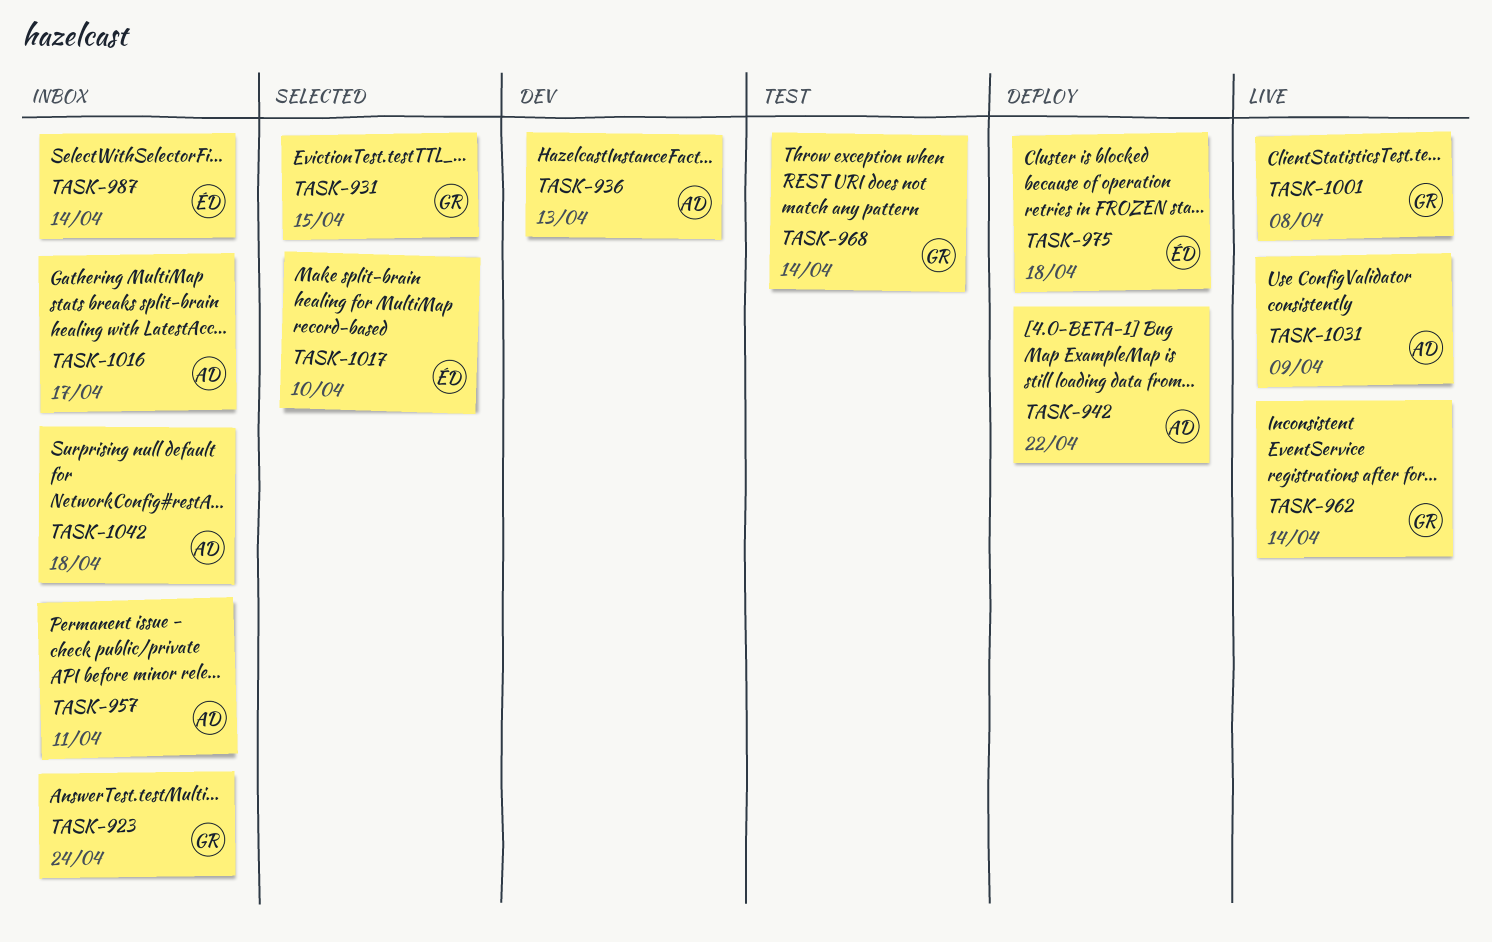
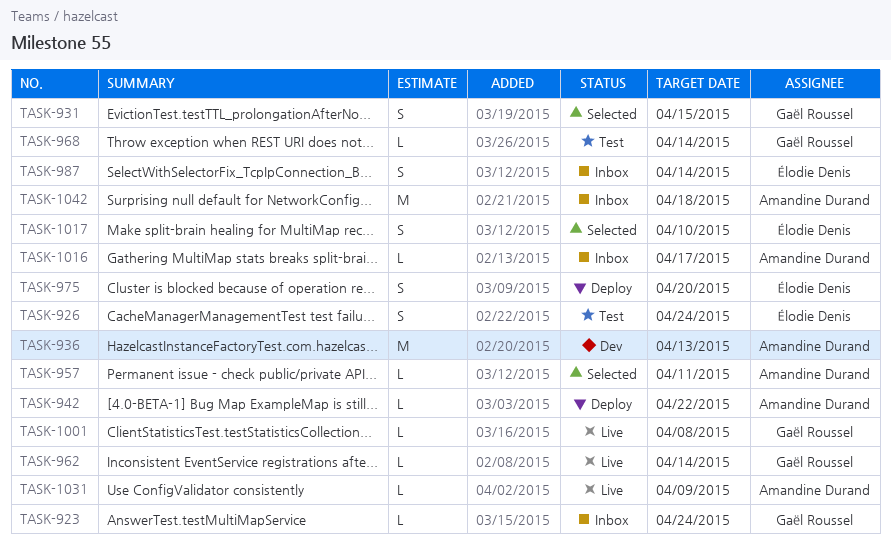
TASK-926: none -> present
TASK-957, status: Inbox -> Selected
TASK-975, due: Apr 18 -> Apr 20

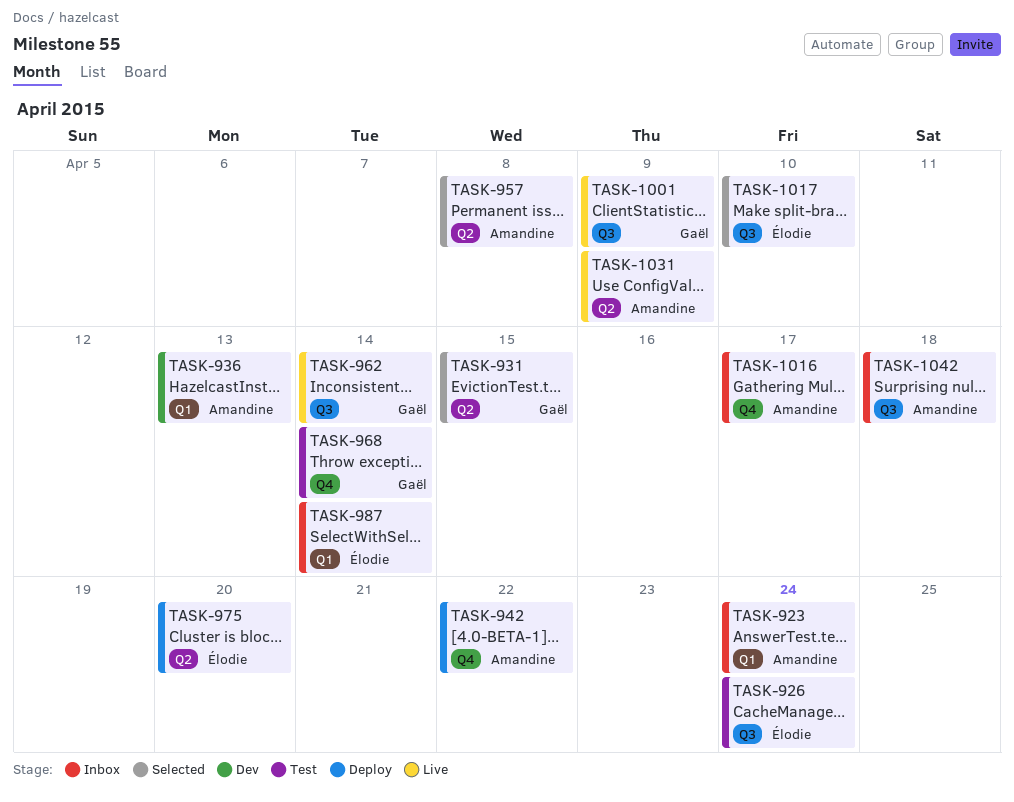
TASK-923, owner: Gaël Roussel -> Amandine Durand
TASK-957, due: Apr 11 -> Apr 8
TASK-1001, due: Apr 8 -> Apr 9

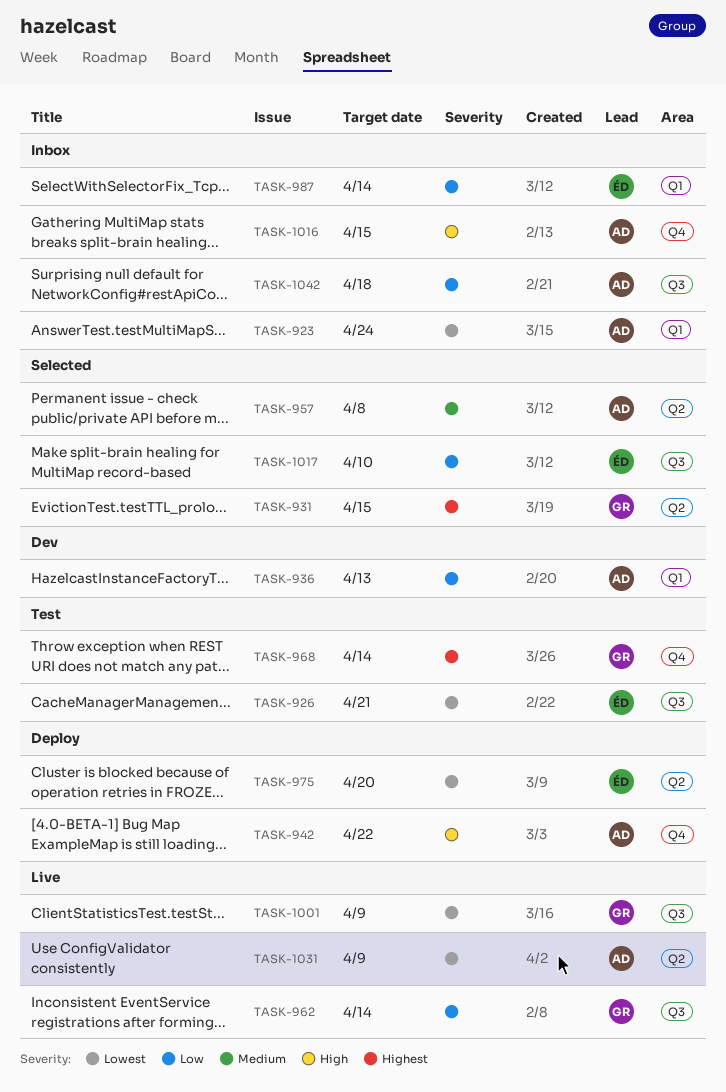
TASK-926, due: Apr 24 -> Apr 21
TASK-1016, due: Apr 17 -> Apr 15

